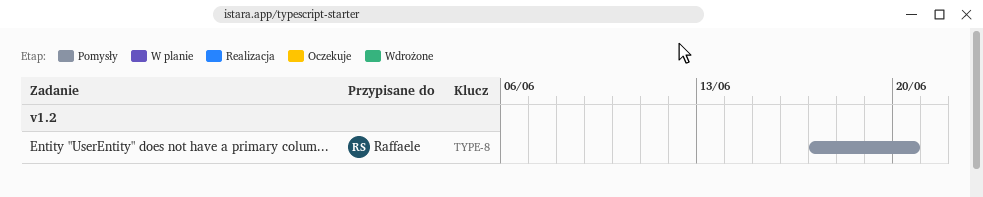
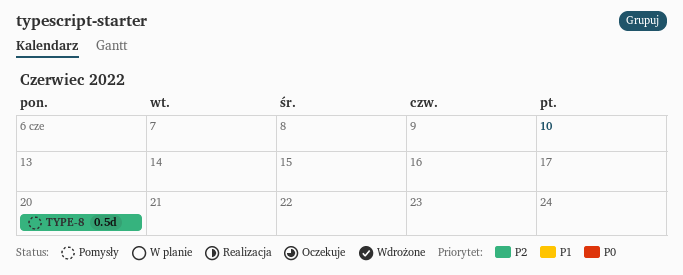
TYPE-8, start: Jun 17 -> Jun 20

